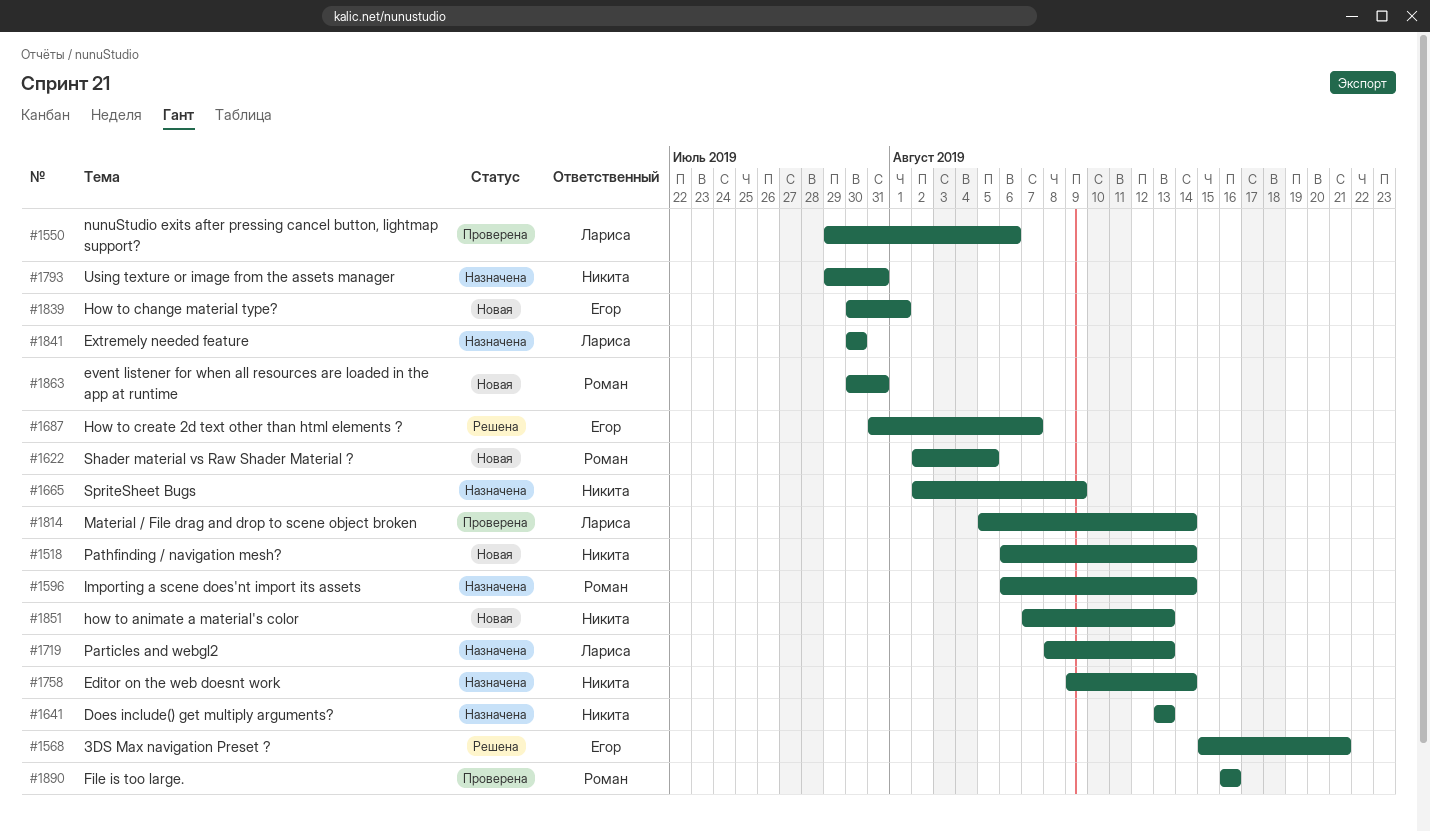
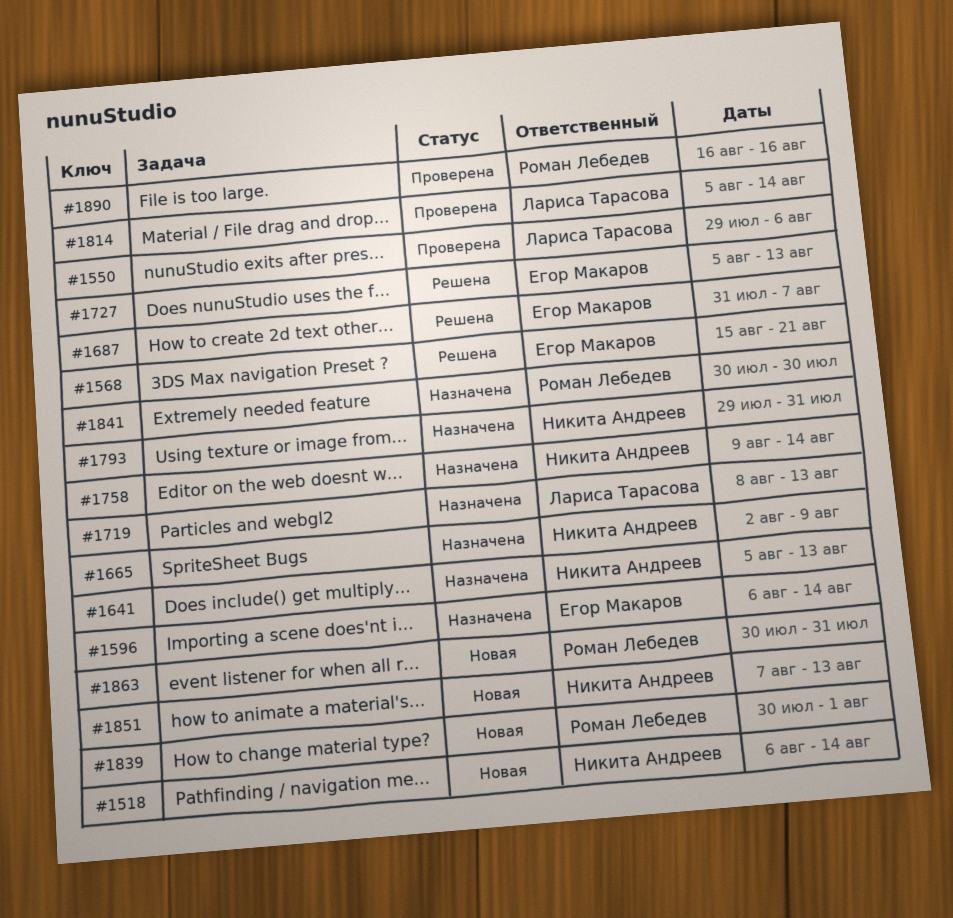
#1596, owner: Роман Лебедев -> Егор Макаров
#1622: present -> none
#1641, start: Aug 13 -> Aug 5
#1727: none -> present
#1839, owner: Егор Макаров -> Роман Лебедев
#1841, owner: Лариса Тарасова -> Роман Лебедев

